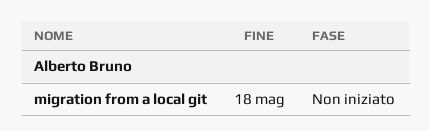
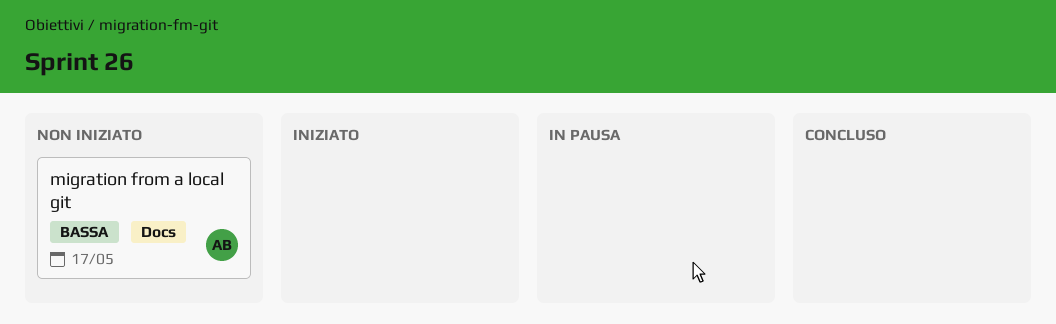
migration from a local git, due: May 18 -> May 17

